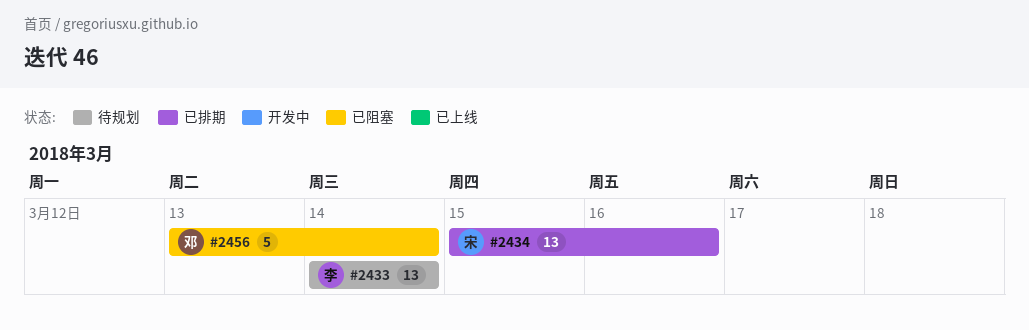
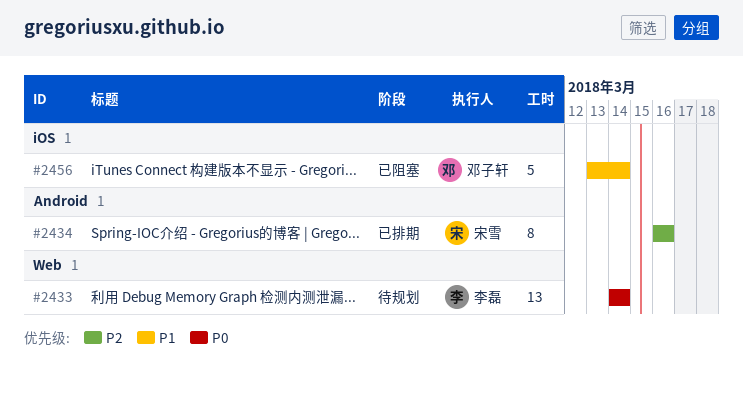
#2434, estimate: 13 -> 8
#2434, start: Mar 15 -> Mar 16

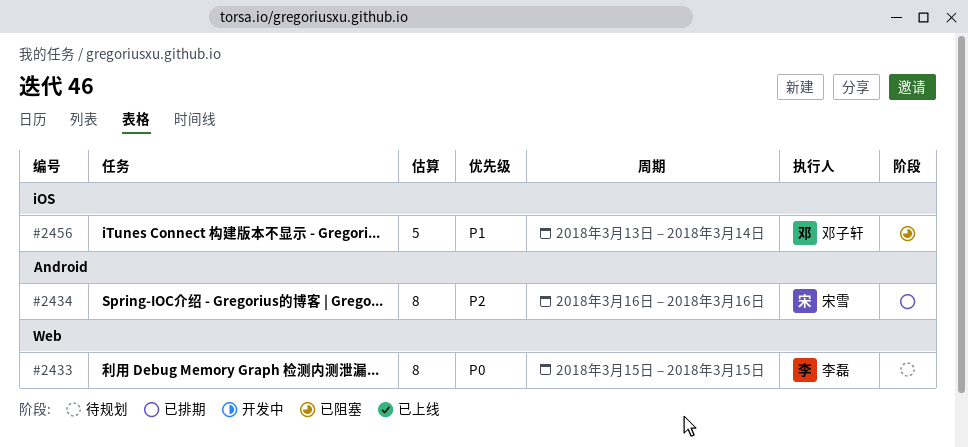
#2433, estimate: 13 -> 8
#2433, start: Mar 14 -> Mar 15
#2433, due: Mar 14 -> Mar 15

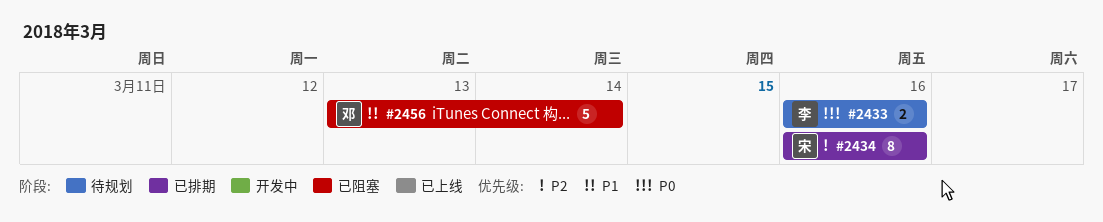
#2433, estimate: 8 -> 2
#2433, start: Mar 15 -> Mar 16
#2433, due: Mar 15 -> Mar 16

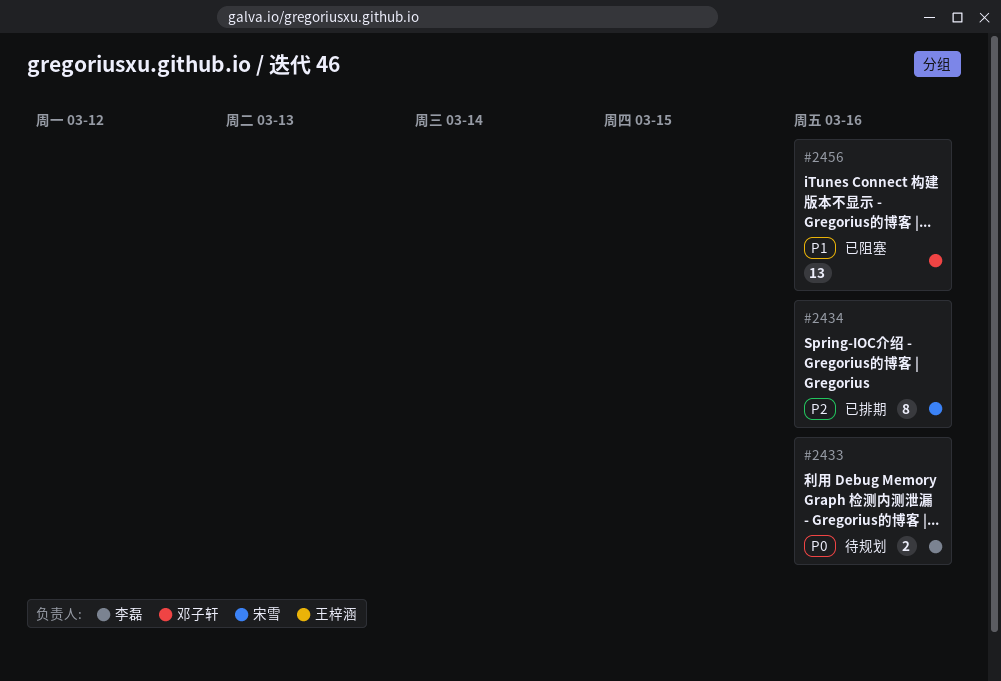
#2456, estimate: 5 -> 13
#2456, due: Mar 14 -> Mar 16

